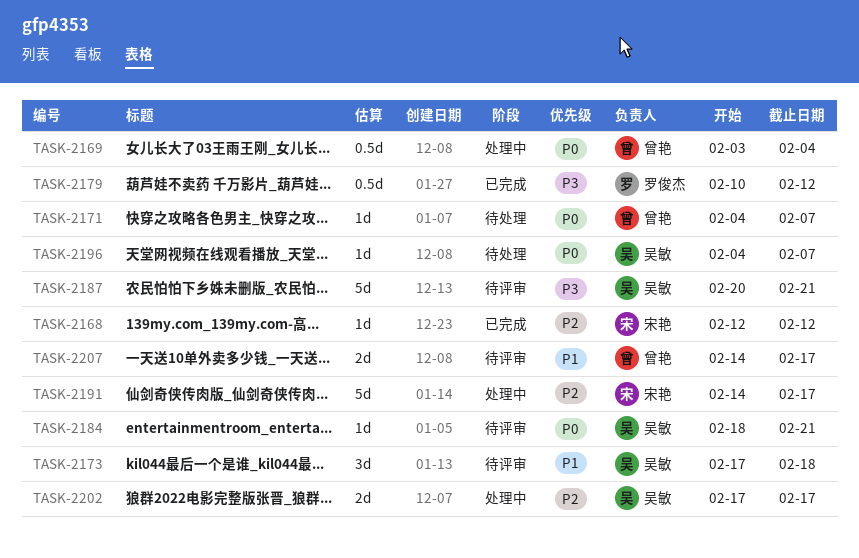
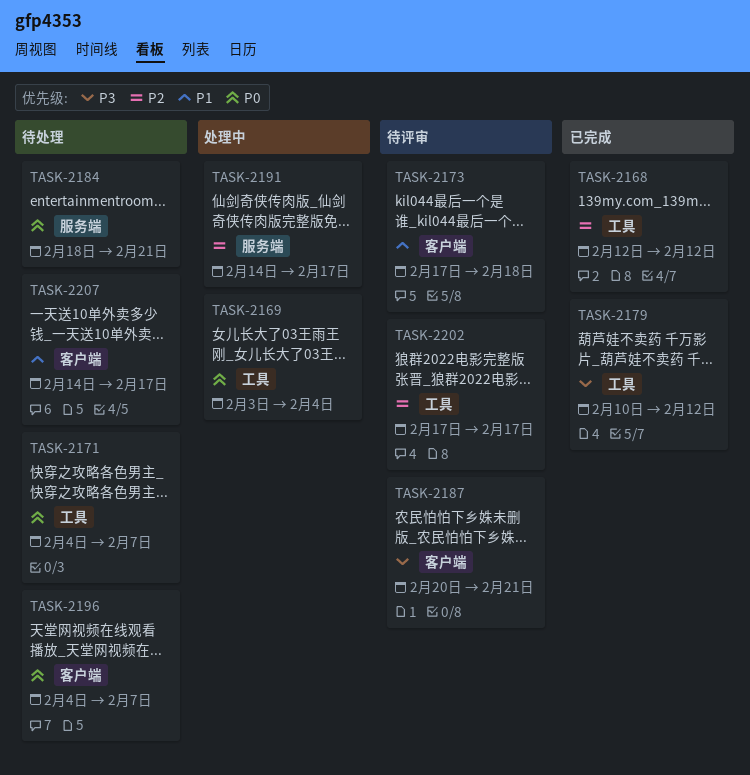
TASK-2184, status: 待评审 -> 待处理
TASK-2202, status: 处理中 -> 待评审
TASK-2207, status: 待评审 -> 待处理

